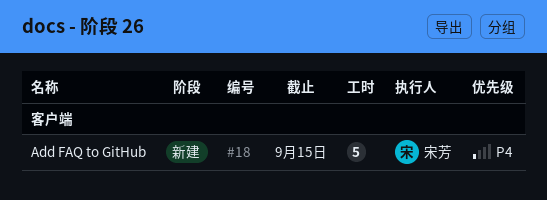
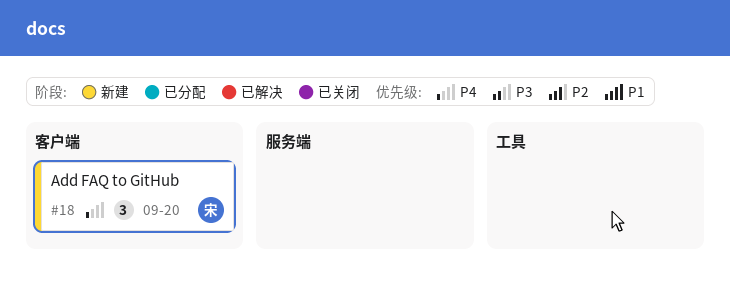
#18, estimate: 5 -> 3
#18, due: Sep 15 -> Sep 20

